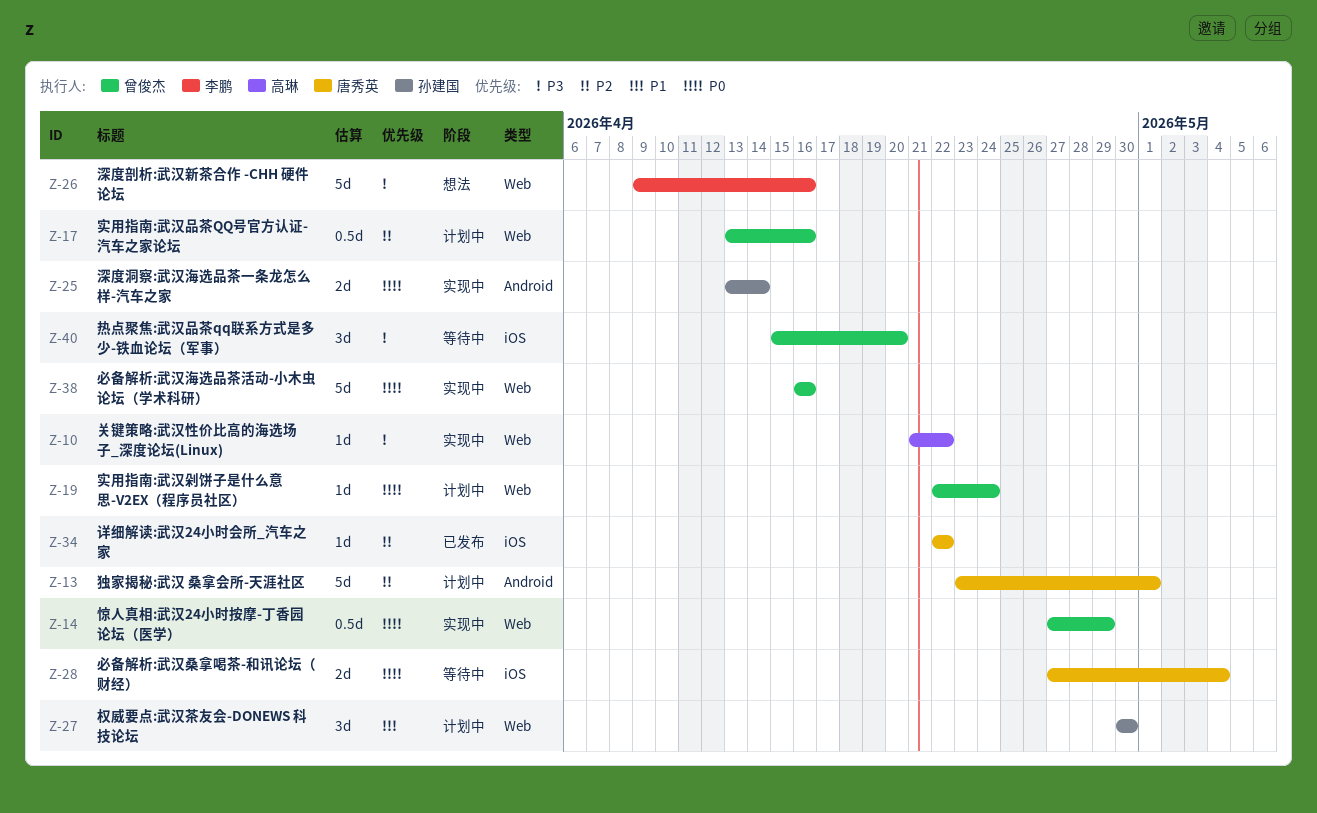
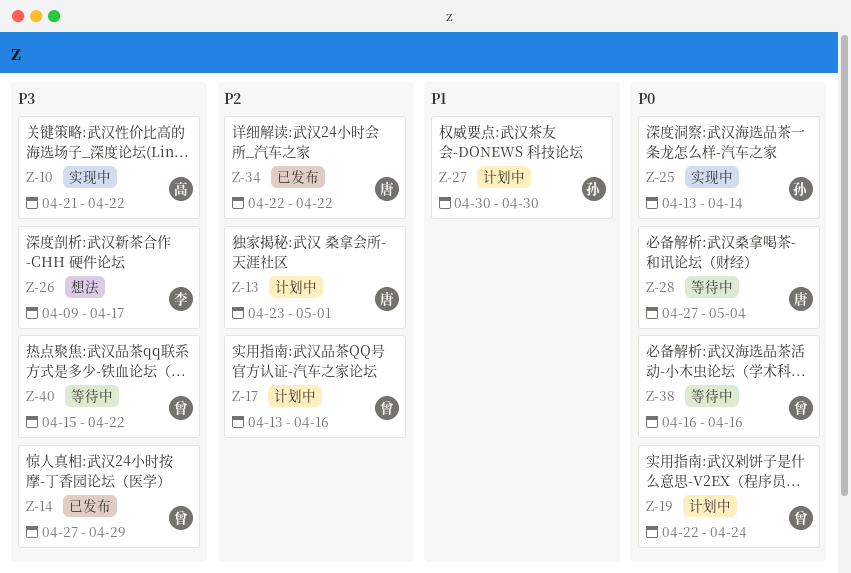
Z-14, status: 实现中 -> 已发布
Z-14, priority: P0 -> P3
Z-26, due: Apr 16 -> Apr 17
Z-38, status: 实现中 -> 等待中
Z-40, due: Apr 20 -> Apr 22

